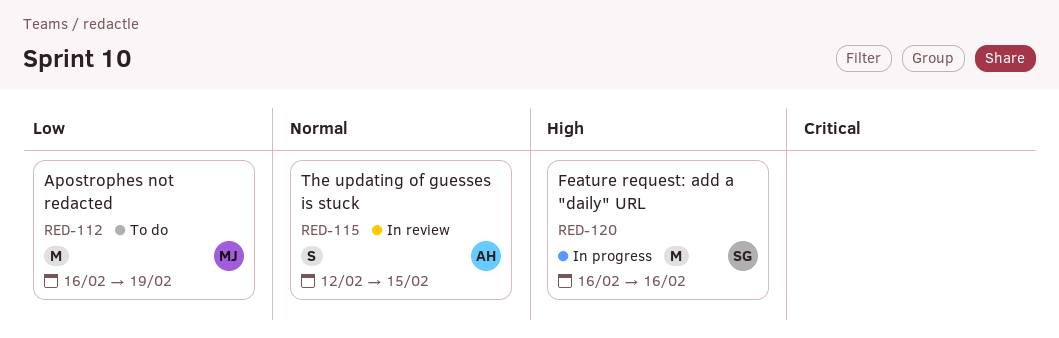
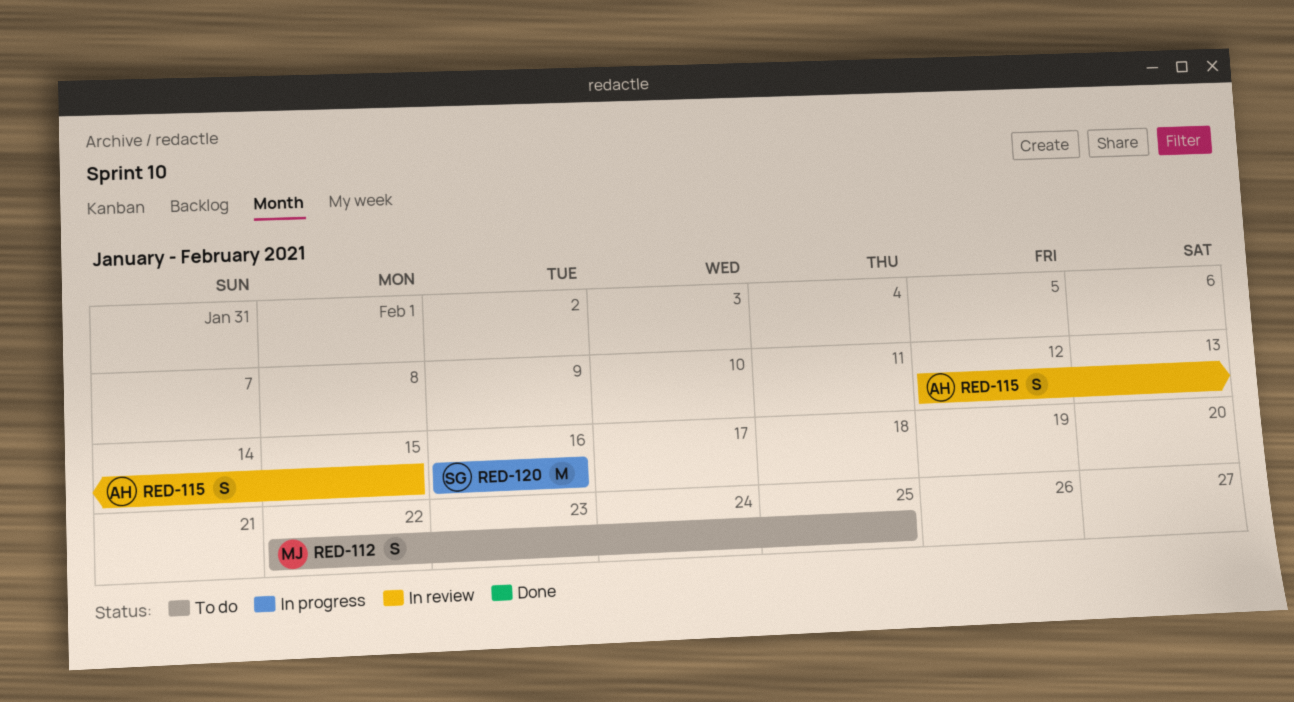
RED-112, estimate: M -> S
RED-112, start: Feb 16 -> Feb 22
RED-112, due: Feb 19 -> Feb 25

